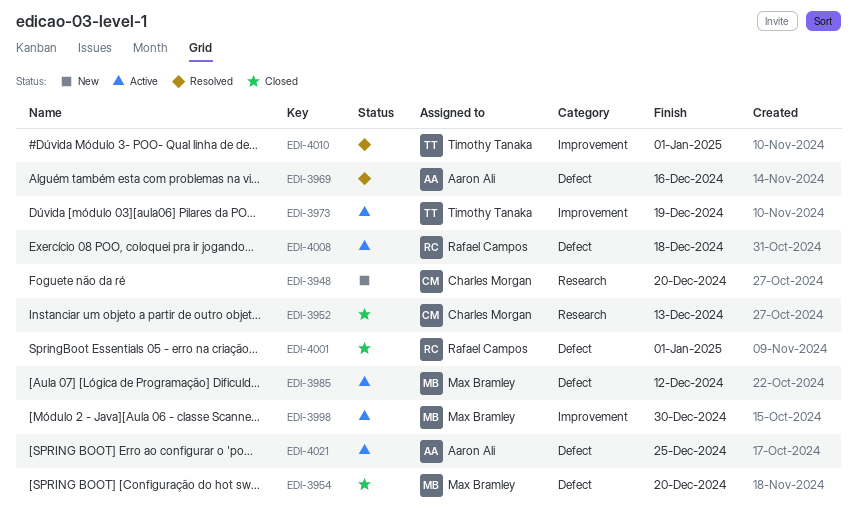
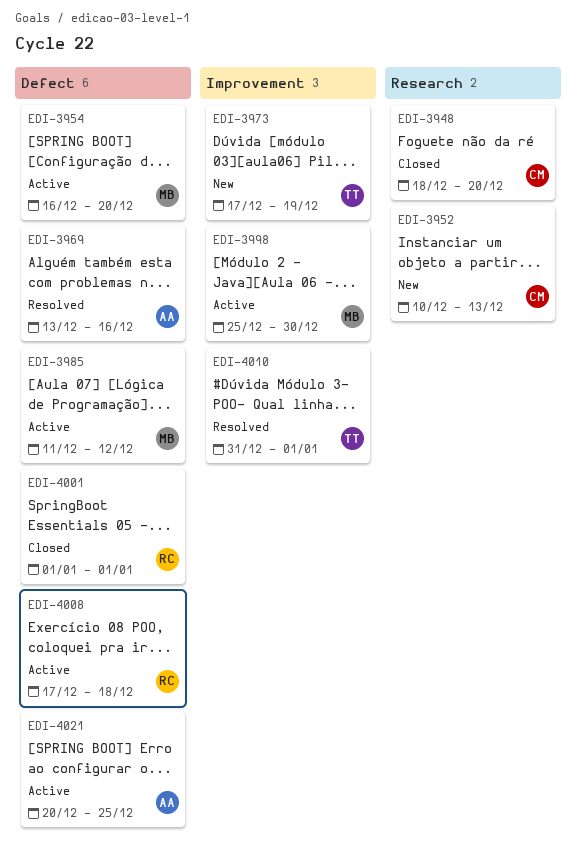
EDI-3948, status: New -> Closed
EDI-3952, status: Closed -> New
EDI-3954, status: Closed -> Active
EDI-3973, status: Active -> New

